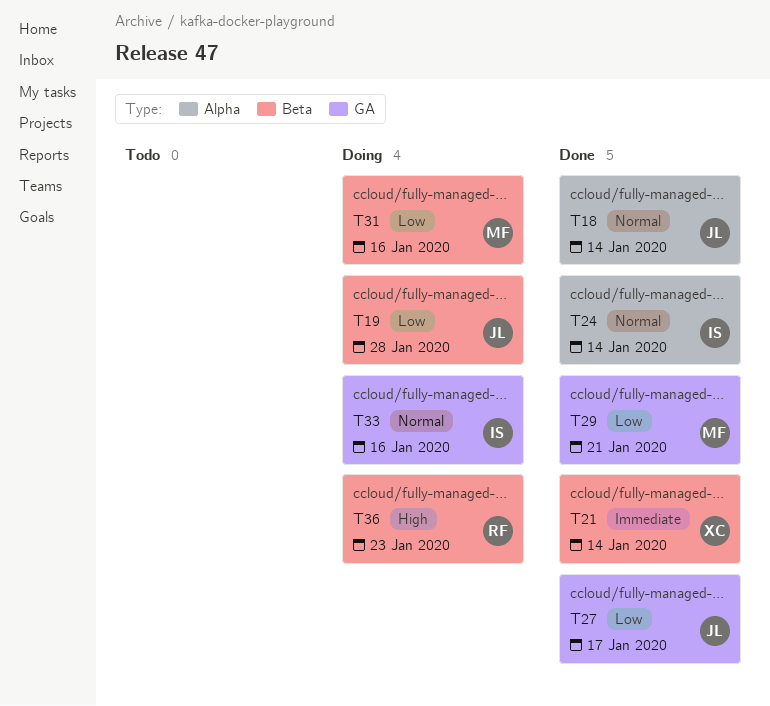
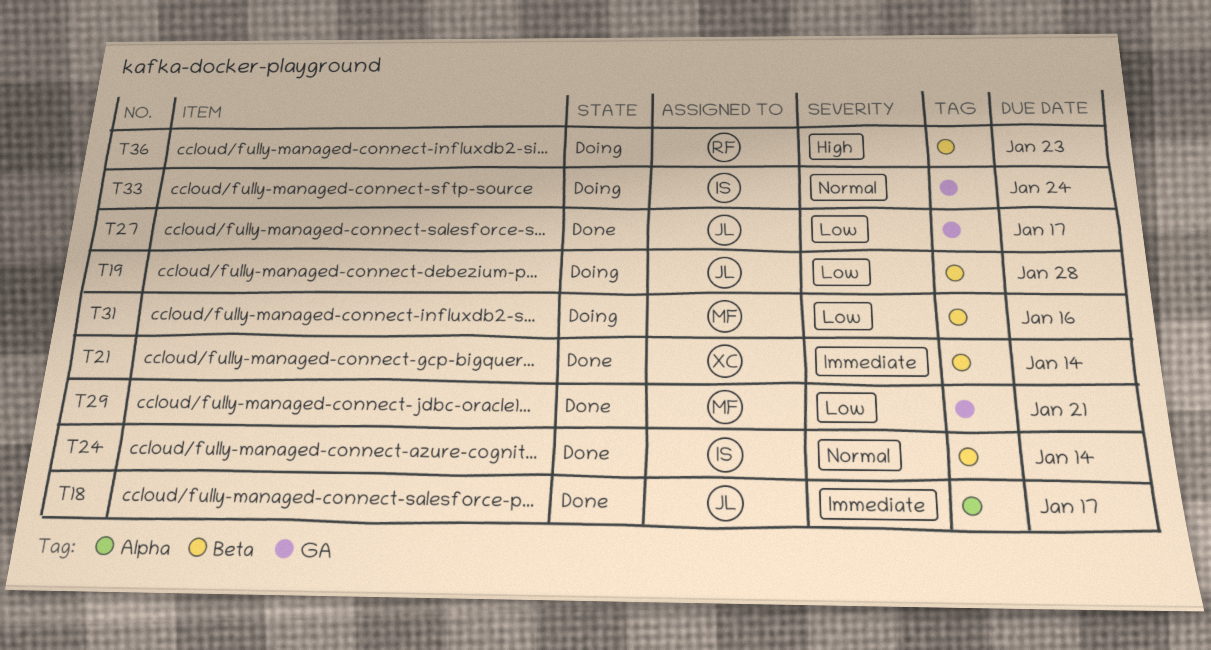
T18, priority: Normal -> Immediate
T18, due: Jan 14 -> Jan 17
T24, label: Alpha -> Beta
T33, due: Jan 16 -> Jan 24

